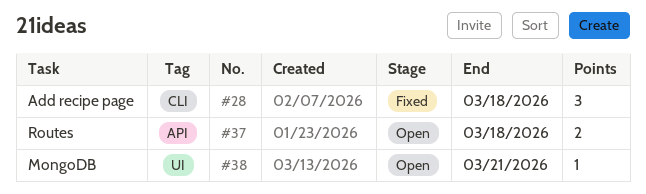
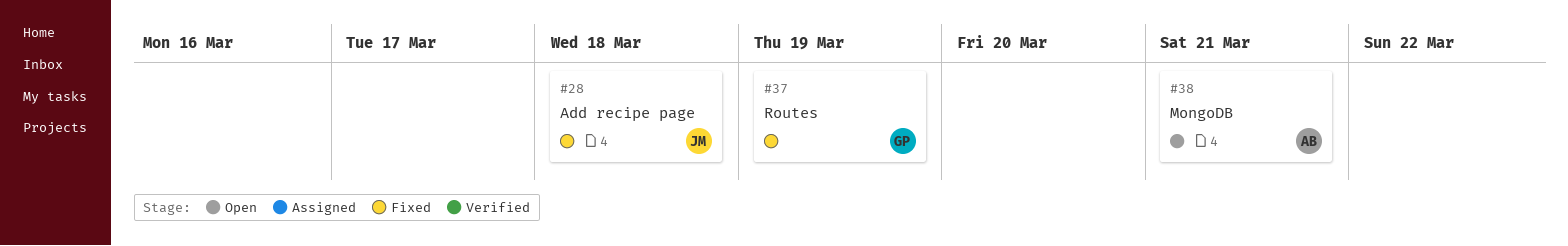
#37, status: Open -> Fixed
#37, due: Mar 18 -> Mar 19

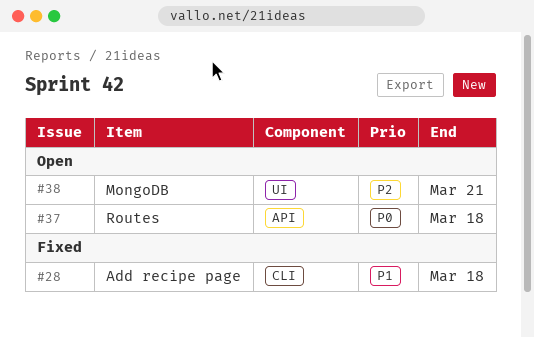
#37, status: Fixed -> Open
#37, due: Mar 19 -> Mar 18

